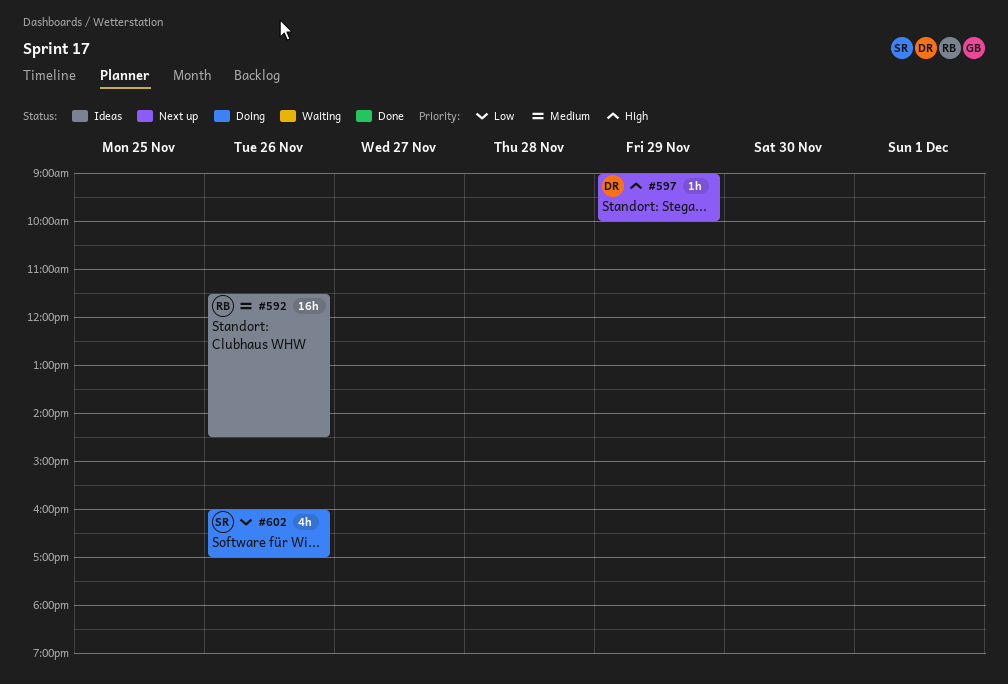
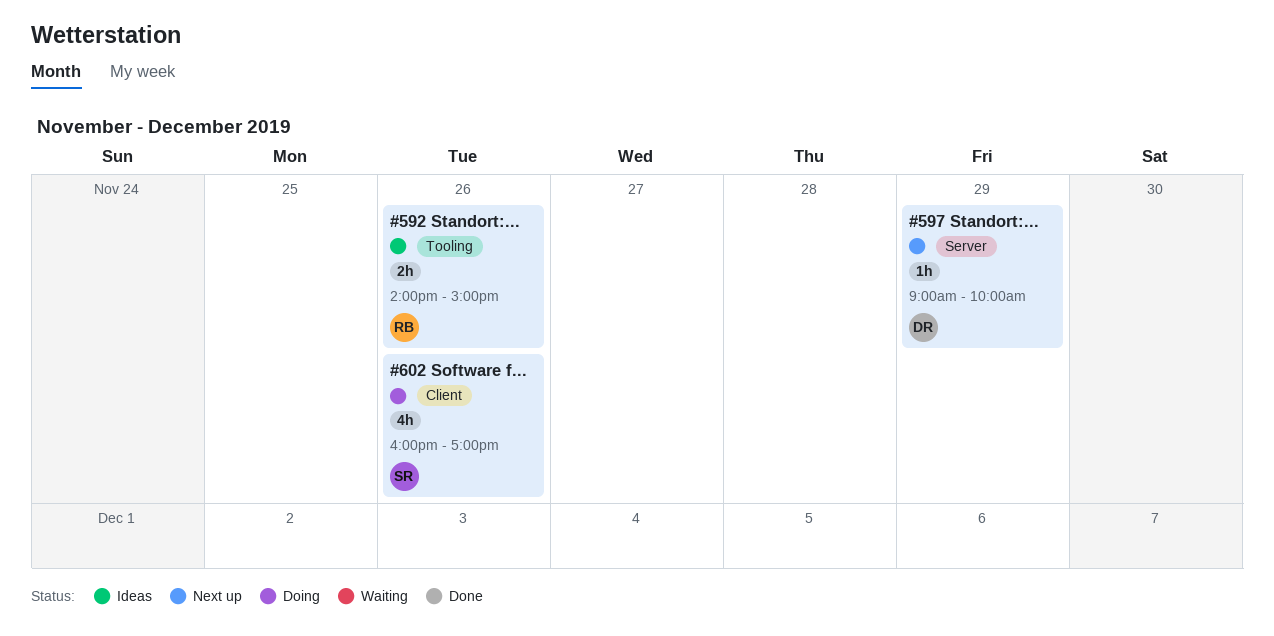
#592, estimate: 16h -> 2h
#592, begins: 11:30 -> 14:00
#592, ends: 14:30 -> 15:00

